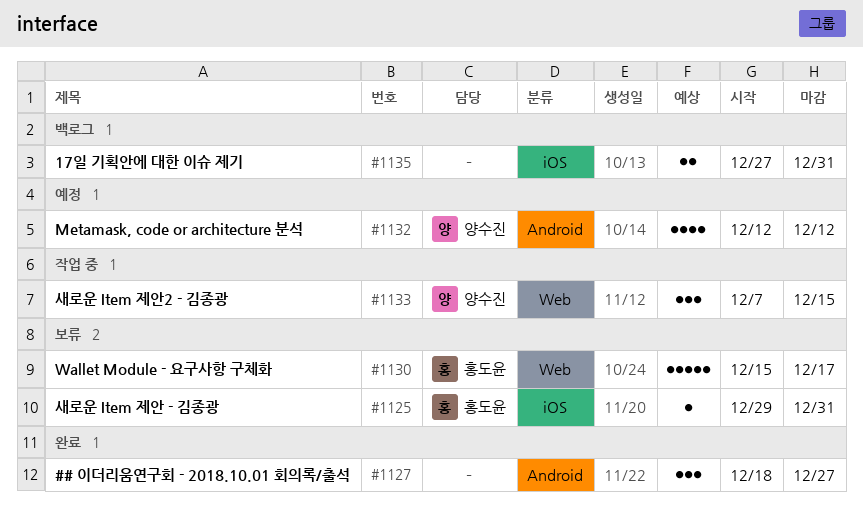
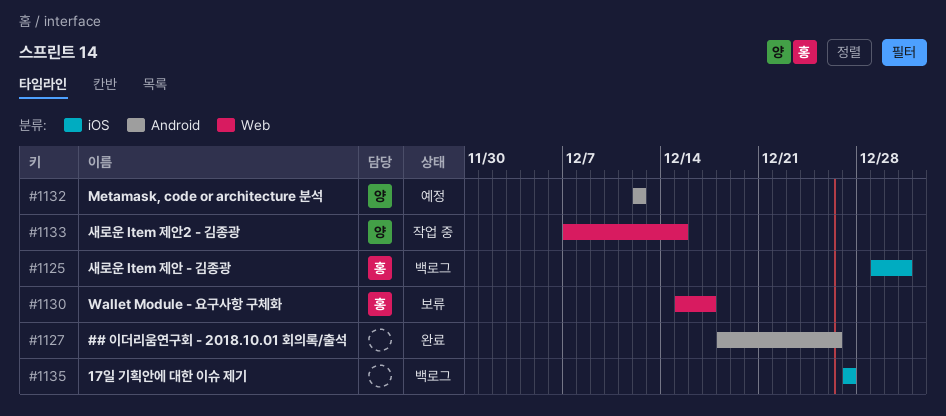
#1125, status: 보류 -> 백로그
#1127, due: Dec 27 -> Dec 26
#1135, due: Dec 31 -> Dec 27

